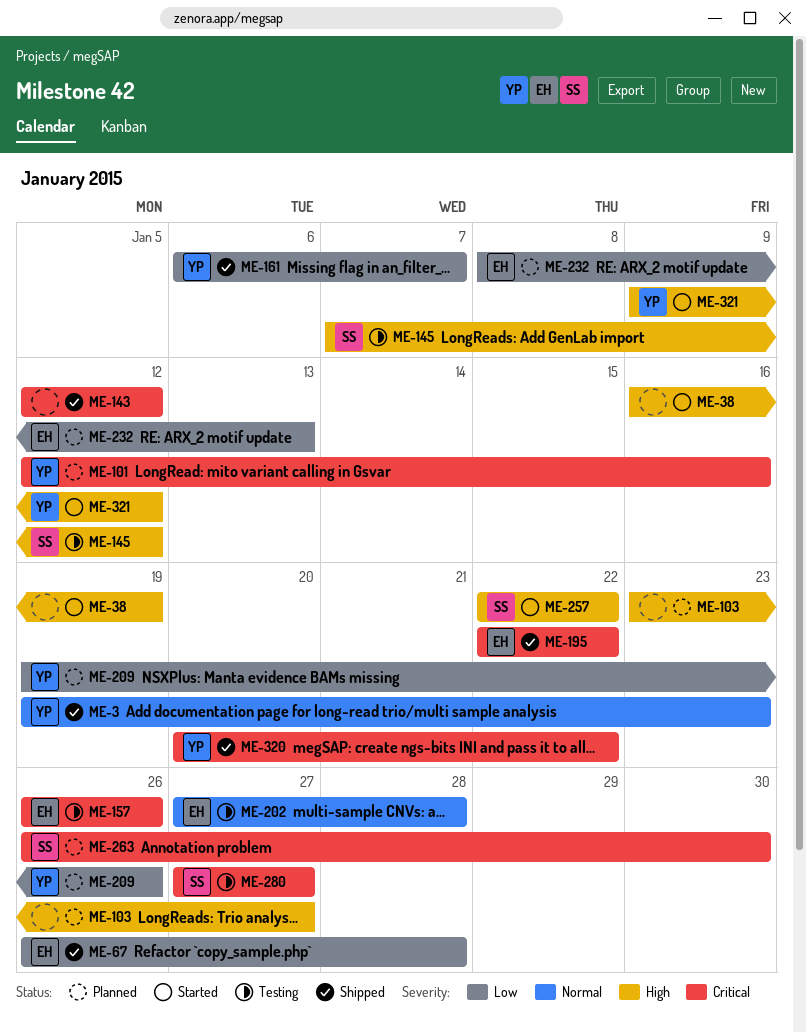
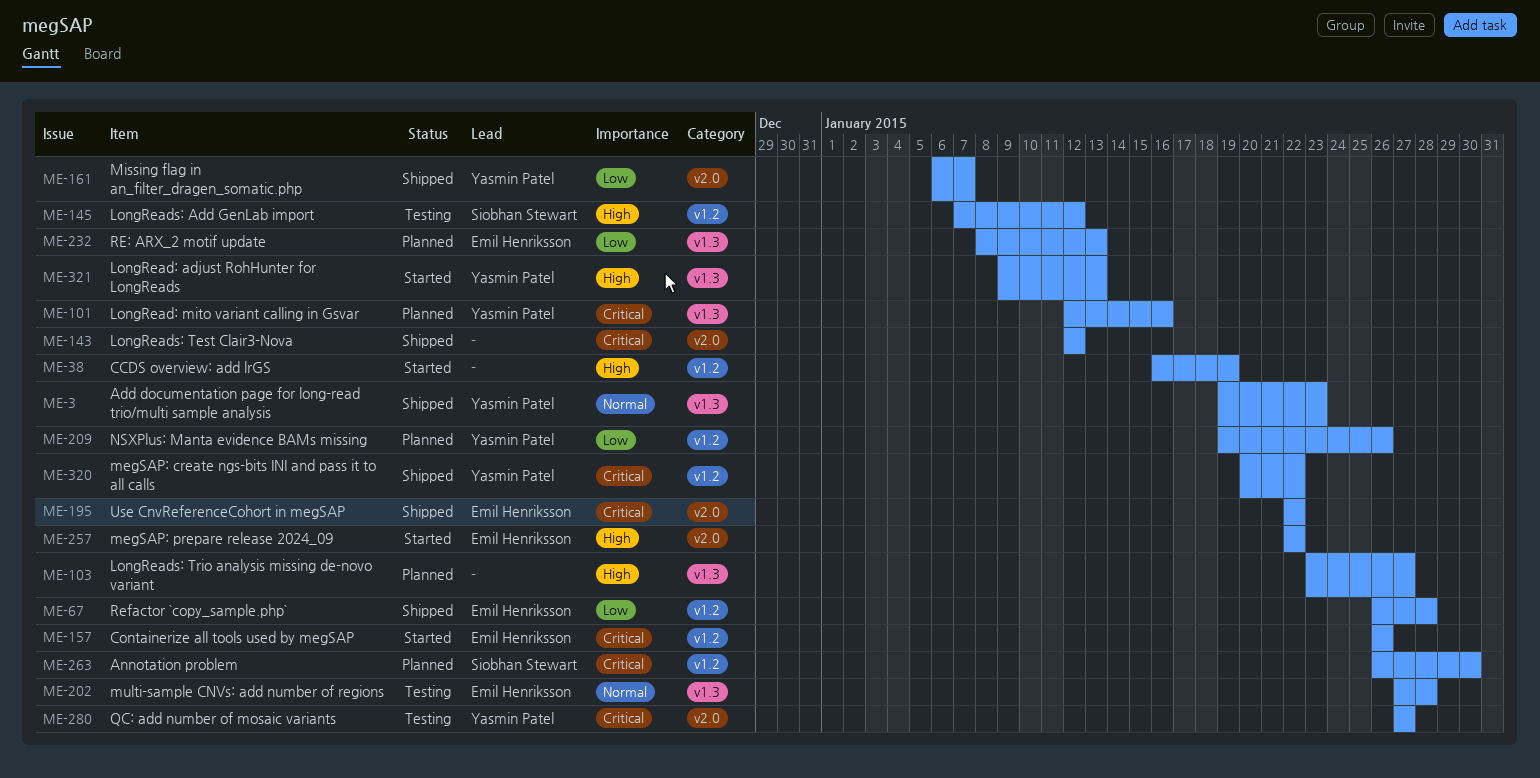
ME-157, status: Testing -> Started
ME-257, owner: Siobhan Stewart -> Emil Henriksson
ME-280, owner: Siobhan Stewart -> Yasmin Patel
ME-321, due: Jan 12 -> Jan 13

